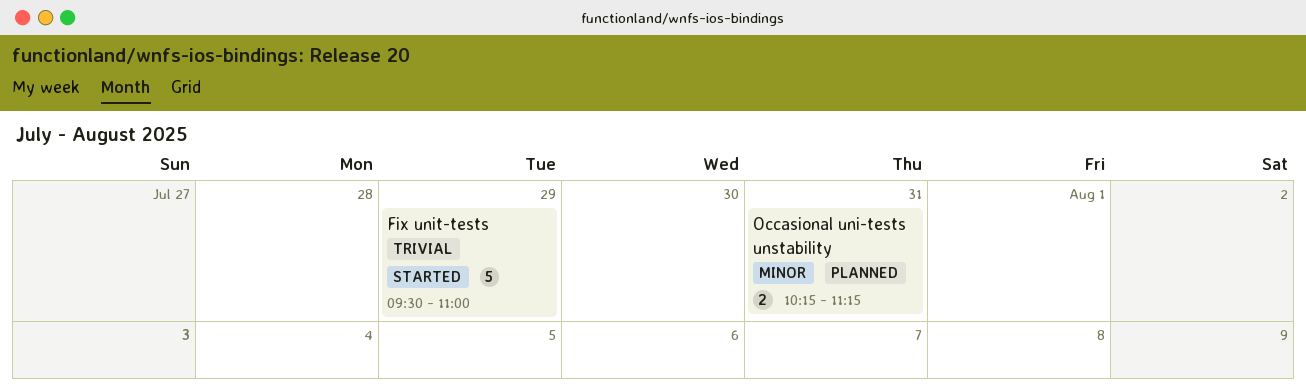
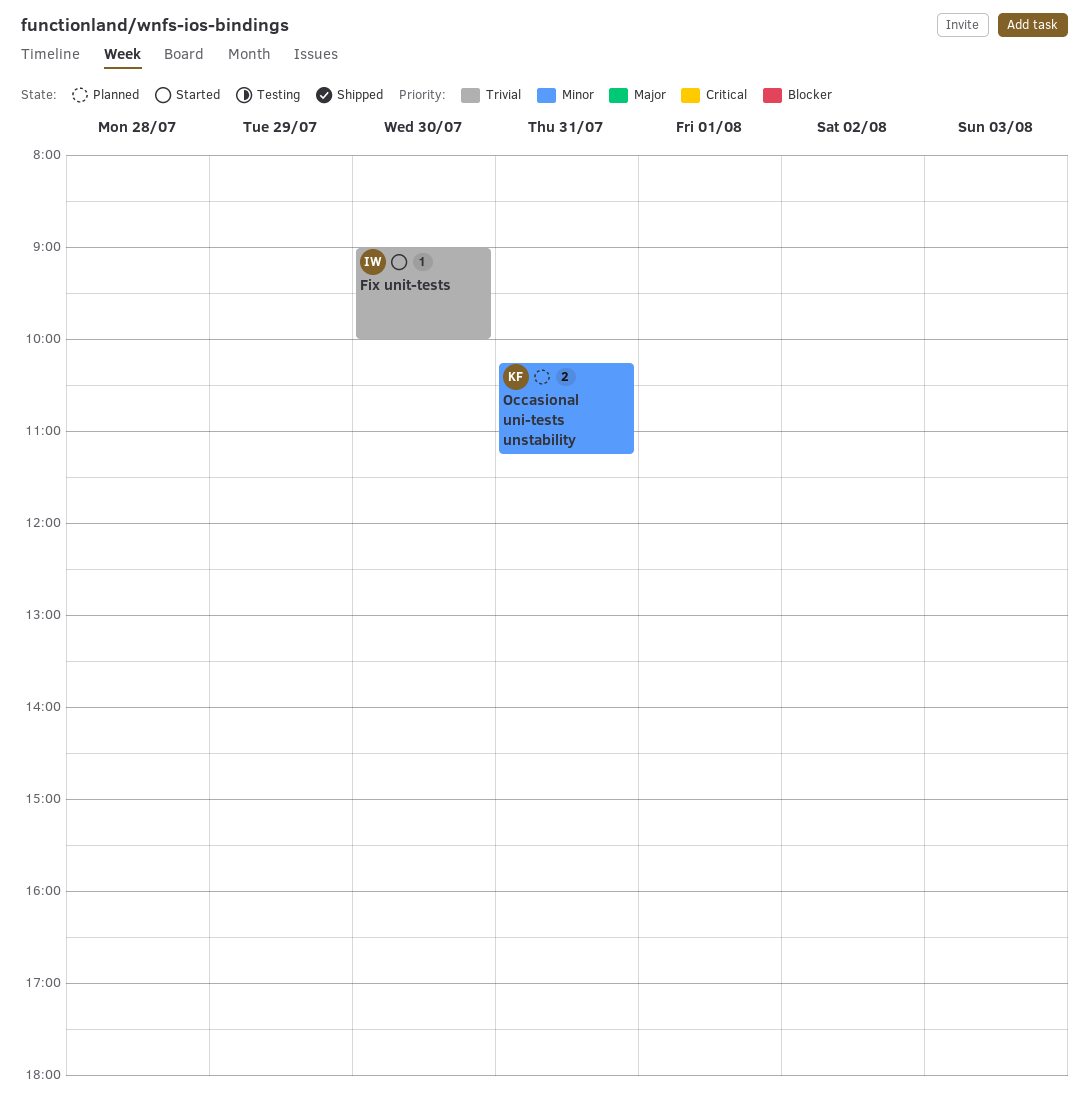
Fix unit-tests, estimate: 5 -> 1
Fix unit-tests, day: Jul 29 -> Jul 30
Fix unit-tests, begins: 09:30 -> 09:00
Fix unit-tests, ends: 11:00 -> 10:00

